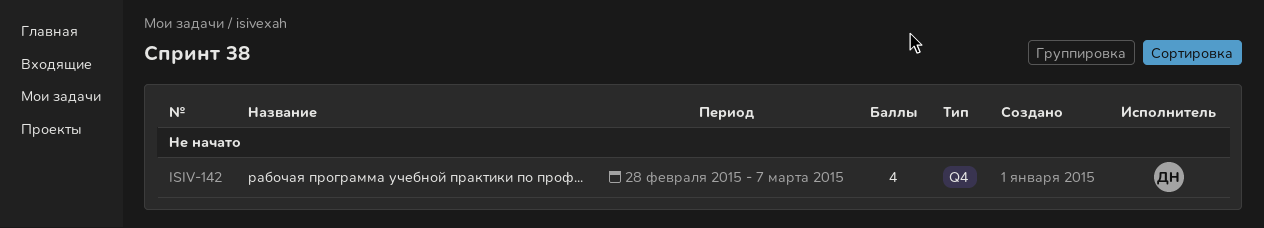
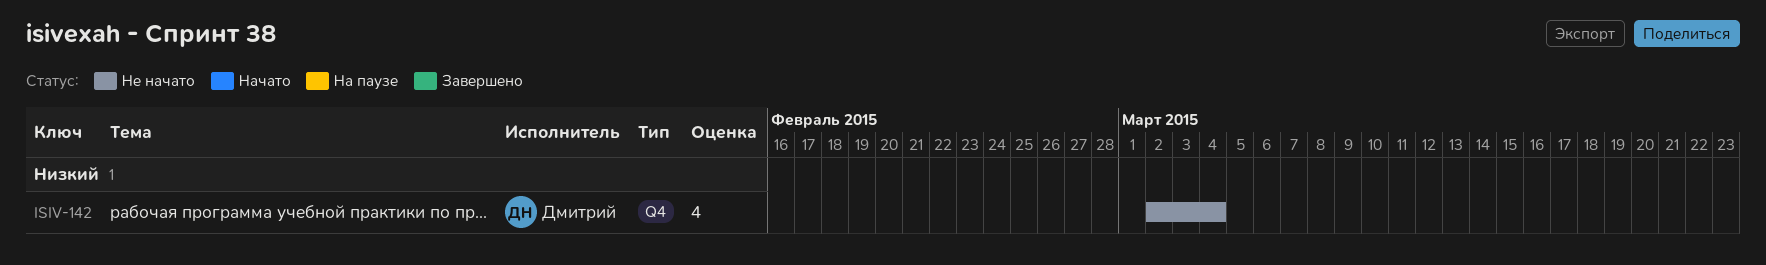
ISIV-142, start: Feb 28 -> Mar 2
ISIV-142, due: Mar 7 -> Mar 4

